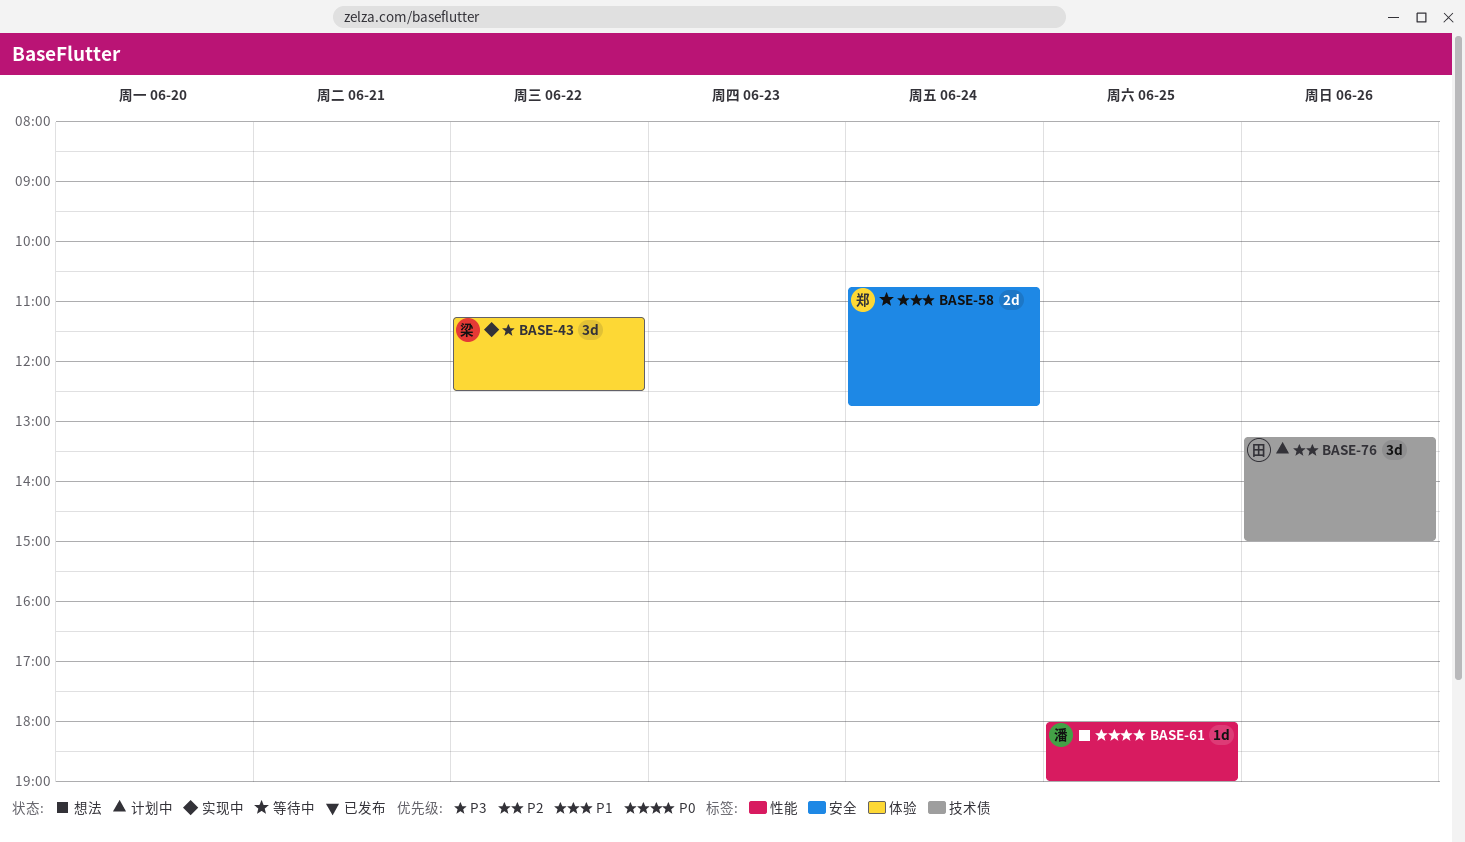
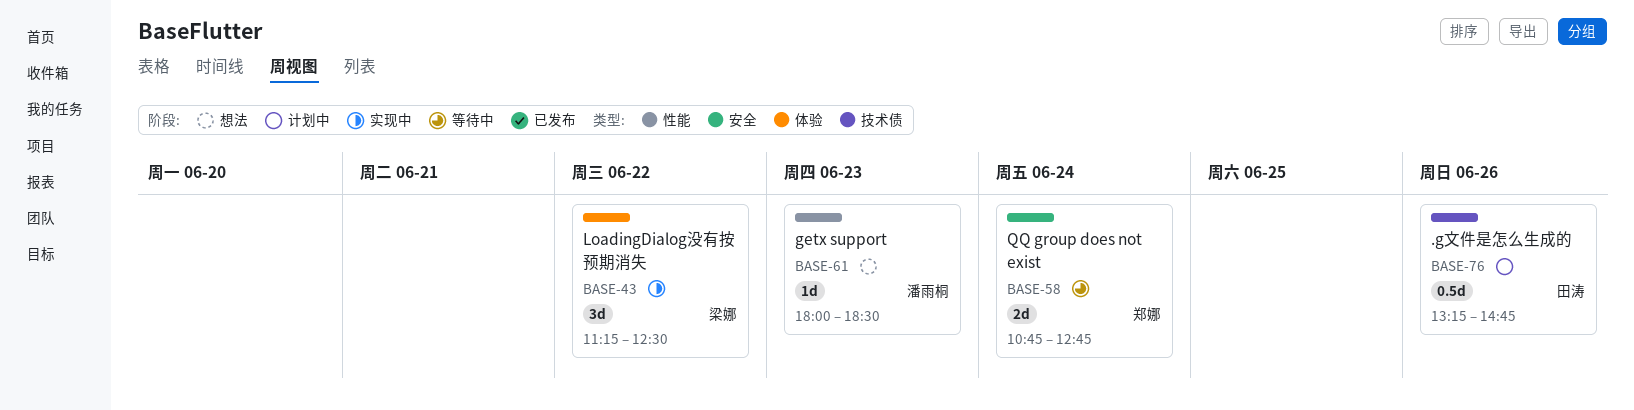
BASE-61, day: Jun 25 -> Jun 23
BASE-61, ends: 19:00 -> 18:30
BASE-76, estimate: 3d -> 0.5d
BASE-76, ends: 15:00 -> 14:45

